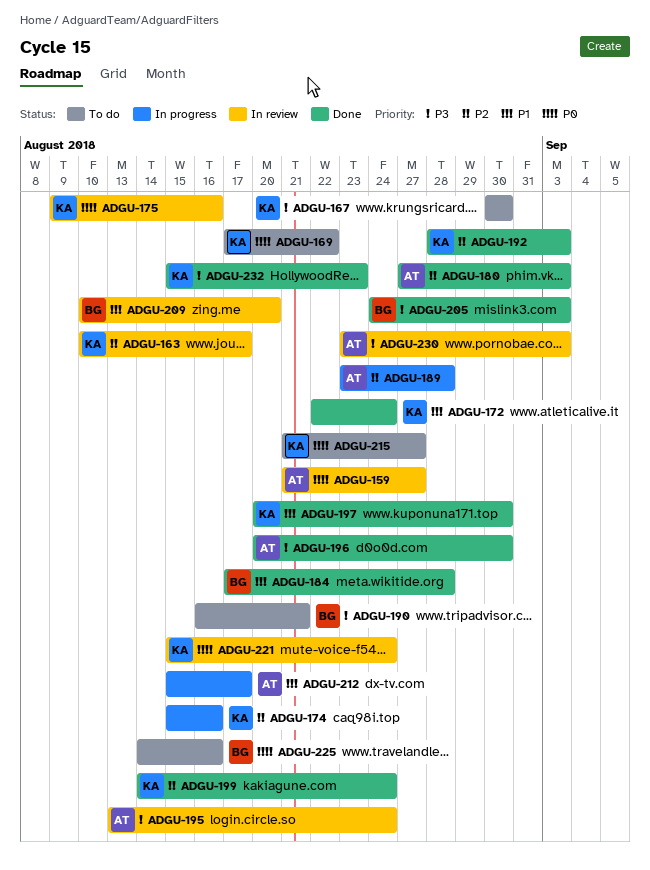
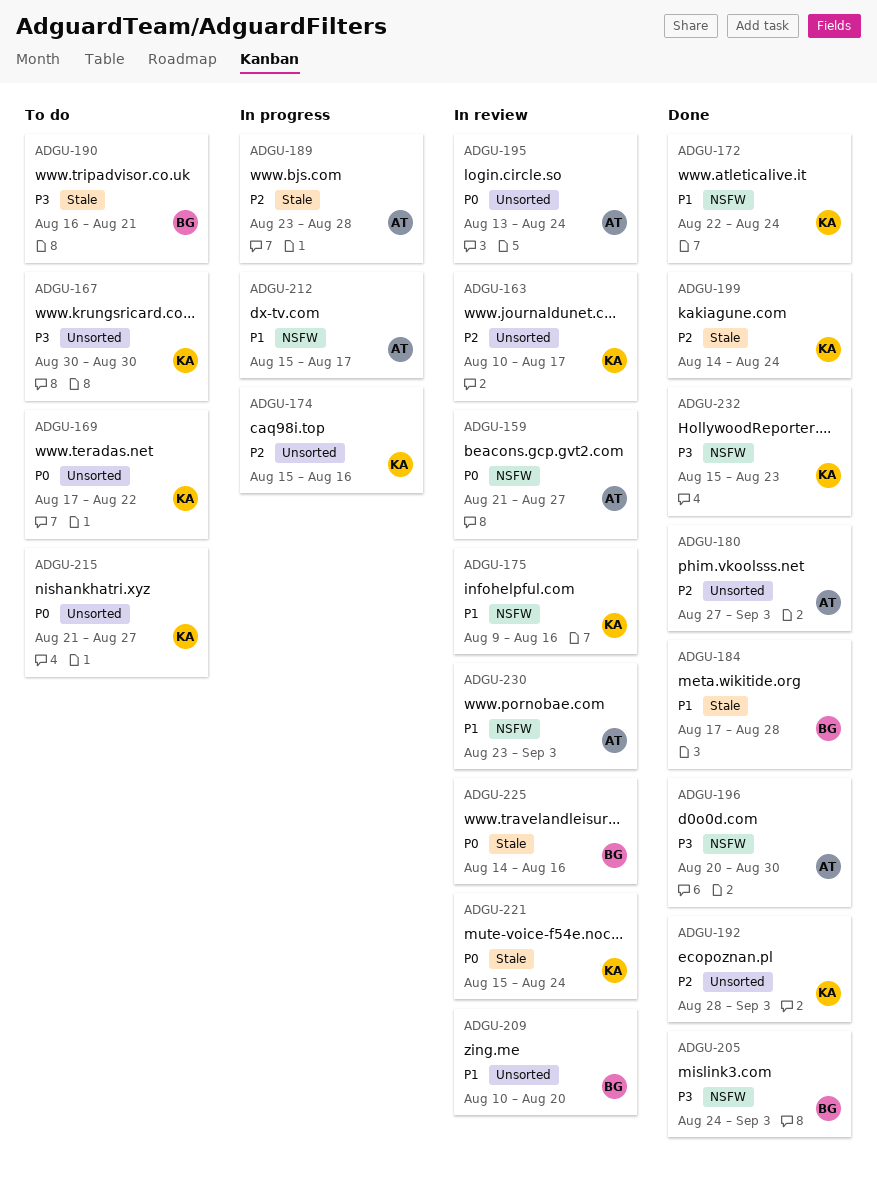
ADGU-175, priority: P0 -> P1
ADGU-195, priority: P3 -> P0
ADGU-197: present -> none
ADGU-225, status: To do -> In review
ADGU-230, priority: P3 -> P1

